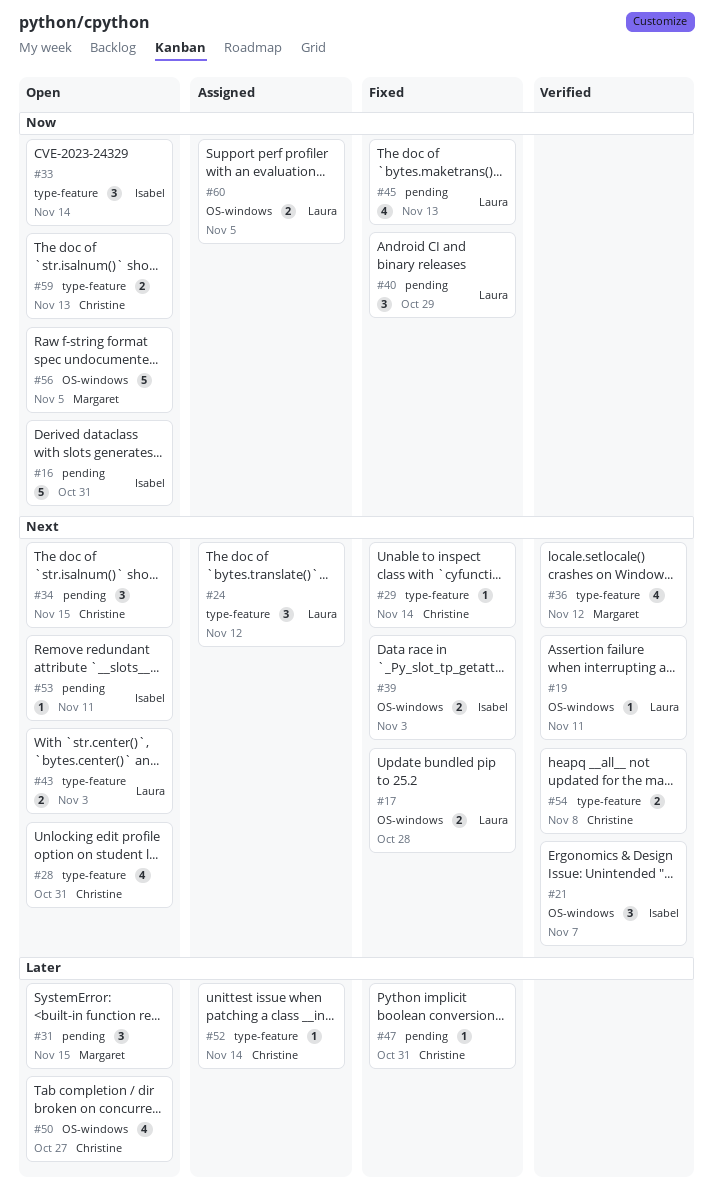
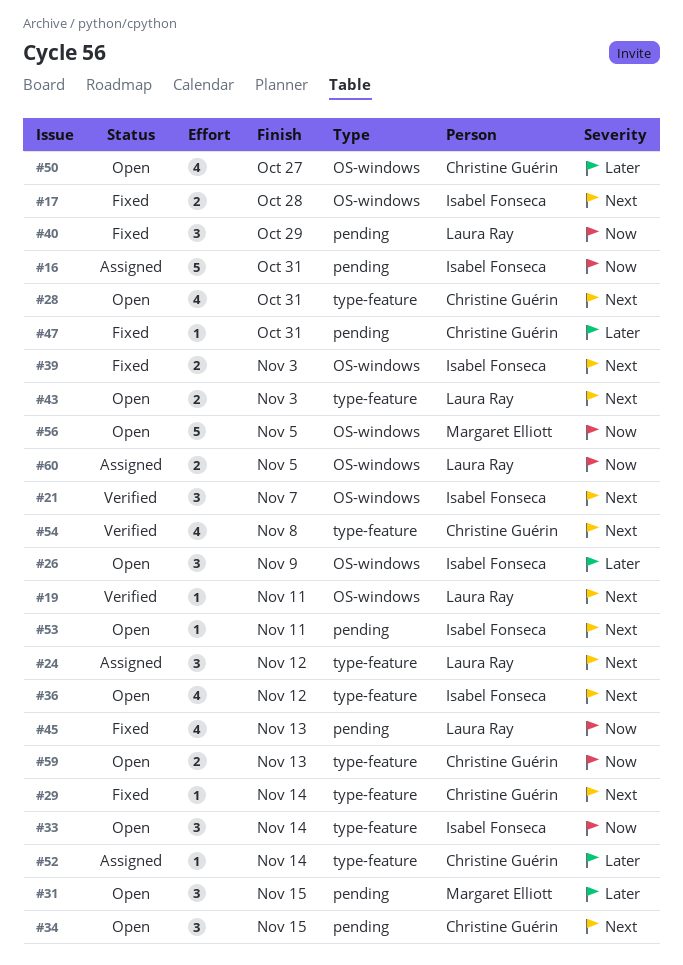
#16, status: Open -> Assigned
#17, owner: Laura Ray -> Isabel Fonseca
#26: none -> present
#36, status: Verified -> Open
#36, owner: Margaret Elliott -> Isabel Fonseca
#54, estimate: 2 -> 4

